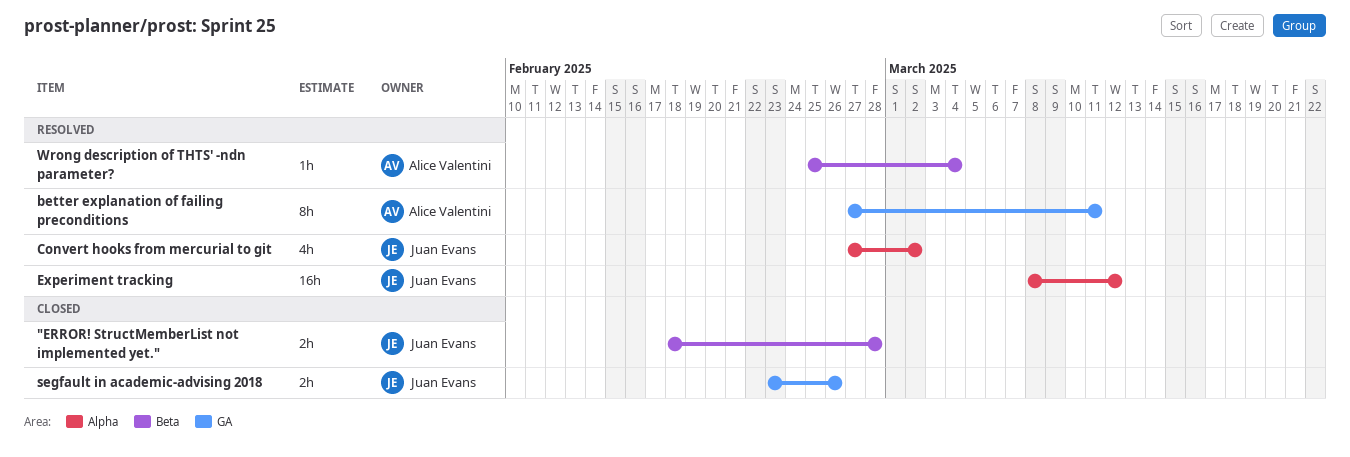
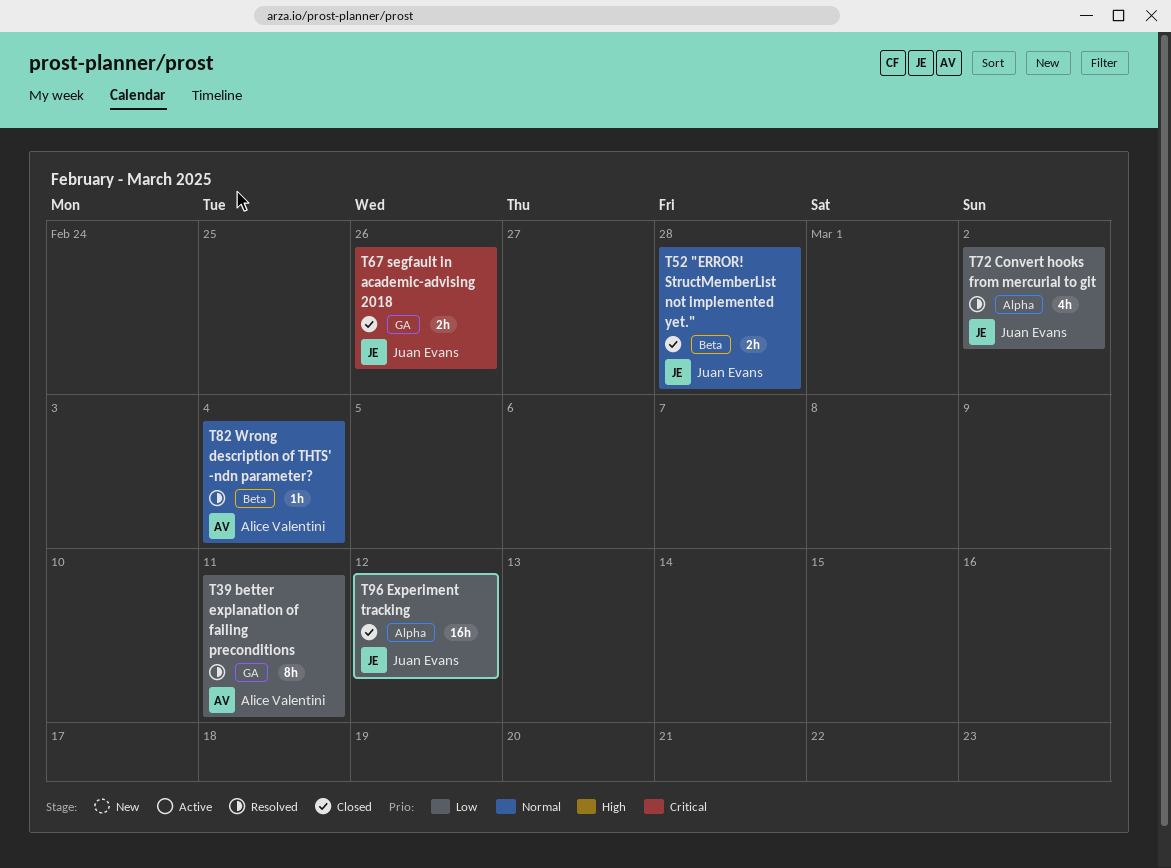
Experiment tracking, status: Resolved -> Closed

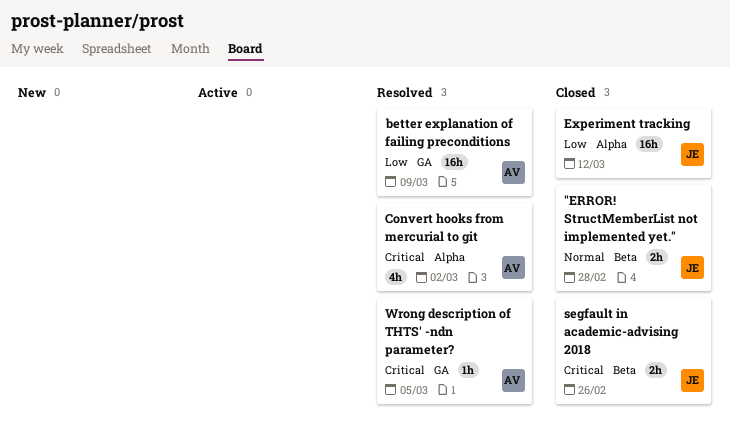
better explanation of failing preconditions, estimate: 8h -> 16h
better explanation of failing preconditions, due: Mar 11 -> Mar 9
Convert hooks from mercurial to git, owner: Juan Evans -> Alice Valentini
Convert hooks from mercurial to git, priority: Low -> Critical
segfault in academic-advising 2018, label: GA -> Beta
Wrong description of THTS' -ndn parameter?, priority: Normal -> Critical
Wrong description of THTS' -ndn parameter?, label: Beta -> GA
Wrong description of THTS' -ndn parameter?, due: Mar 4 -> Mar 5

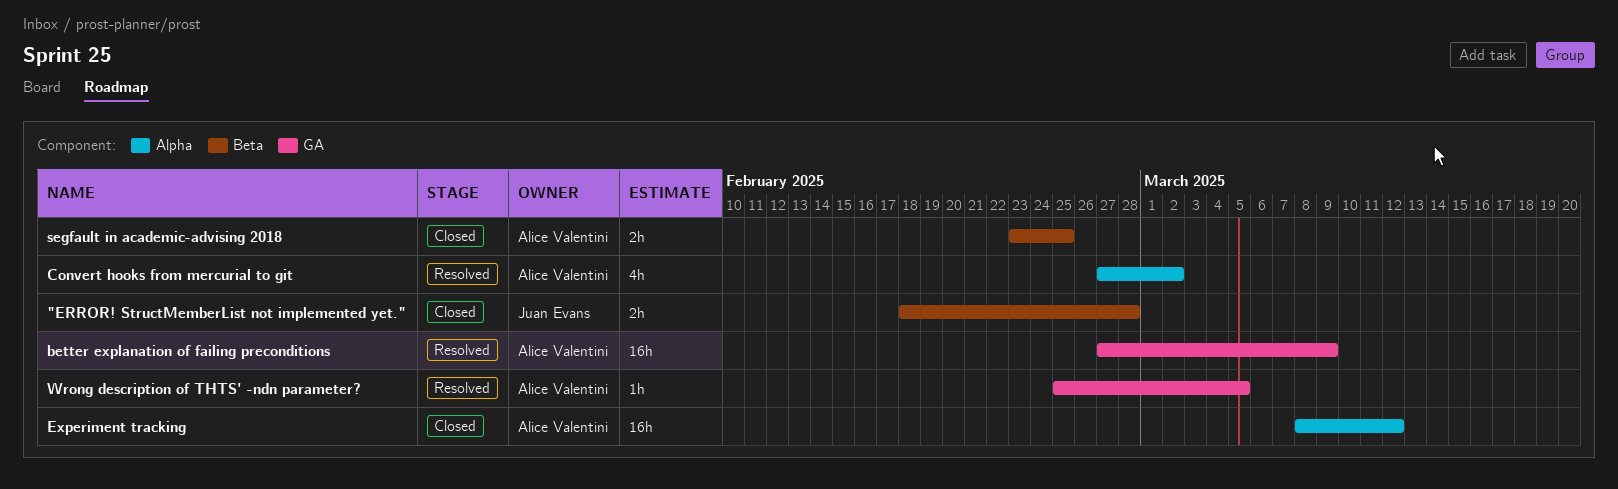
Experiment tracking, owner: Juan Evans -> Alice Valentini
segfault in academic-advising 2018, owner: Juan Evans -> Alice Valentini
segfault in academic-advising 2018, due: Feb 26 -> Feb 25

